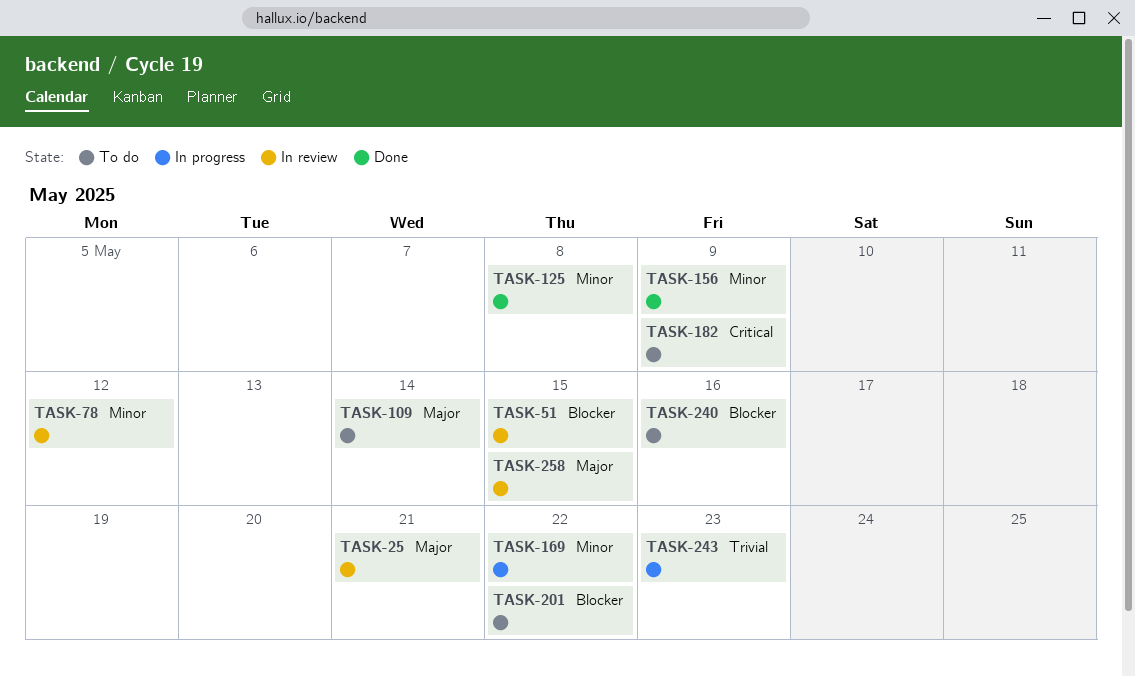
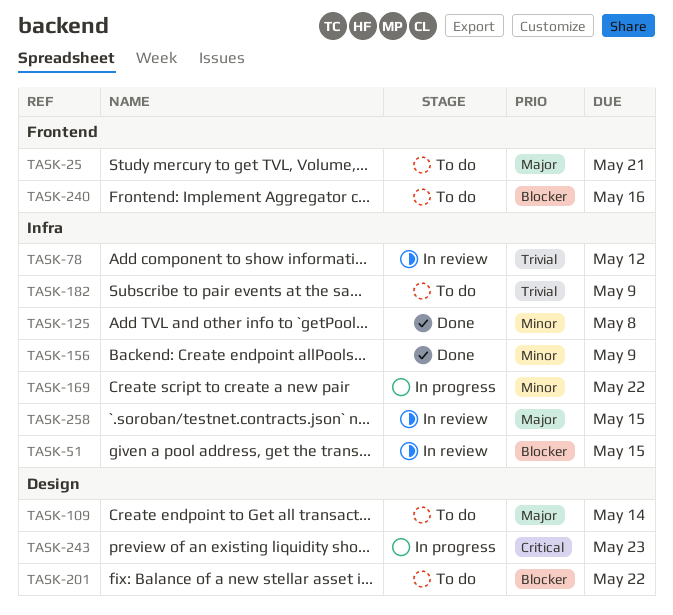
TASK-25, status: In review -> To do
TASK-78, priority: Minor -> Trivial
TASK-182, priority: Critical -> Trivial
TASK-243, priority: Trivial -> Critical

